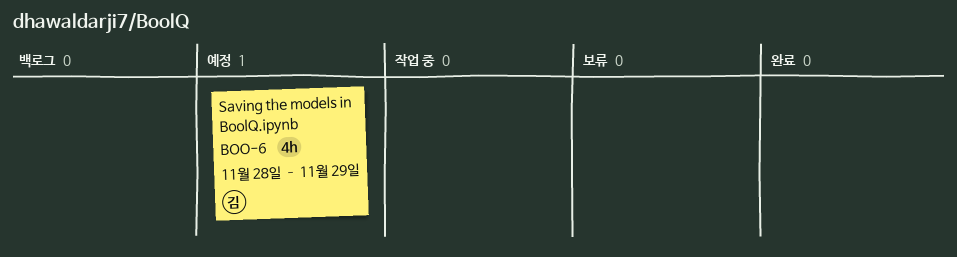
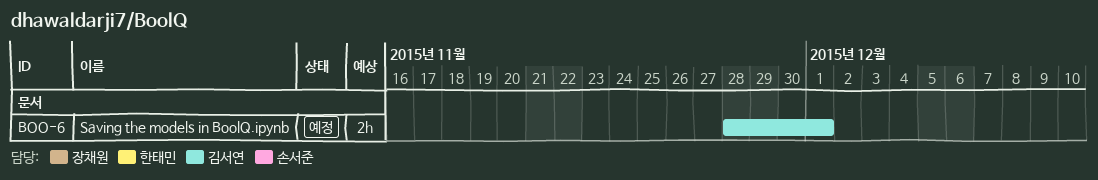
BOO-6, estimate: 4h -> 2h
BOO-6, due: Nov 29 -> Dec 1

